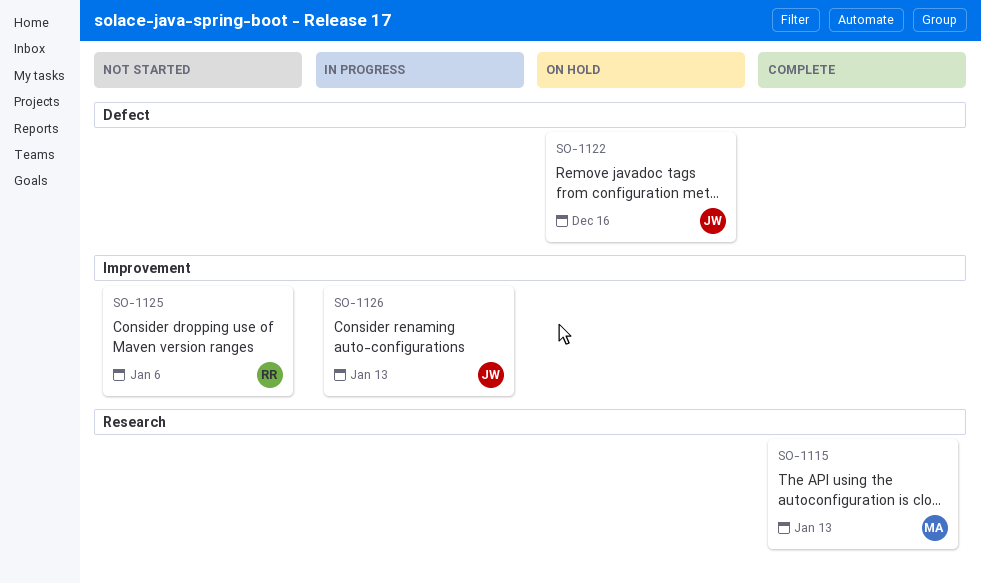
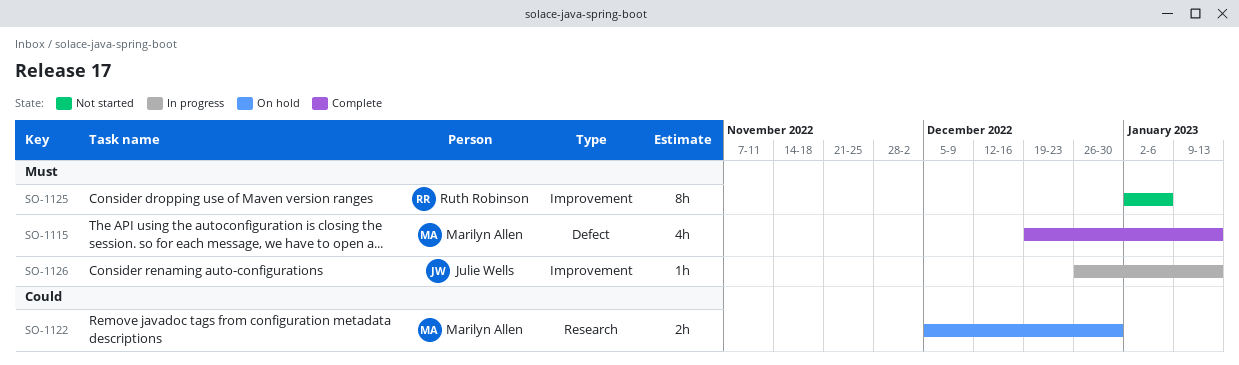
SO-1115, label: Research -> Defect
SO-1122, owner: Julie Wells -> Marilyn Allen
SO-1122, label: Defect -> Research
SO-1122, due: Dec 16 -> Dec 30

